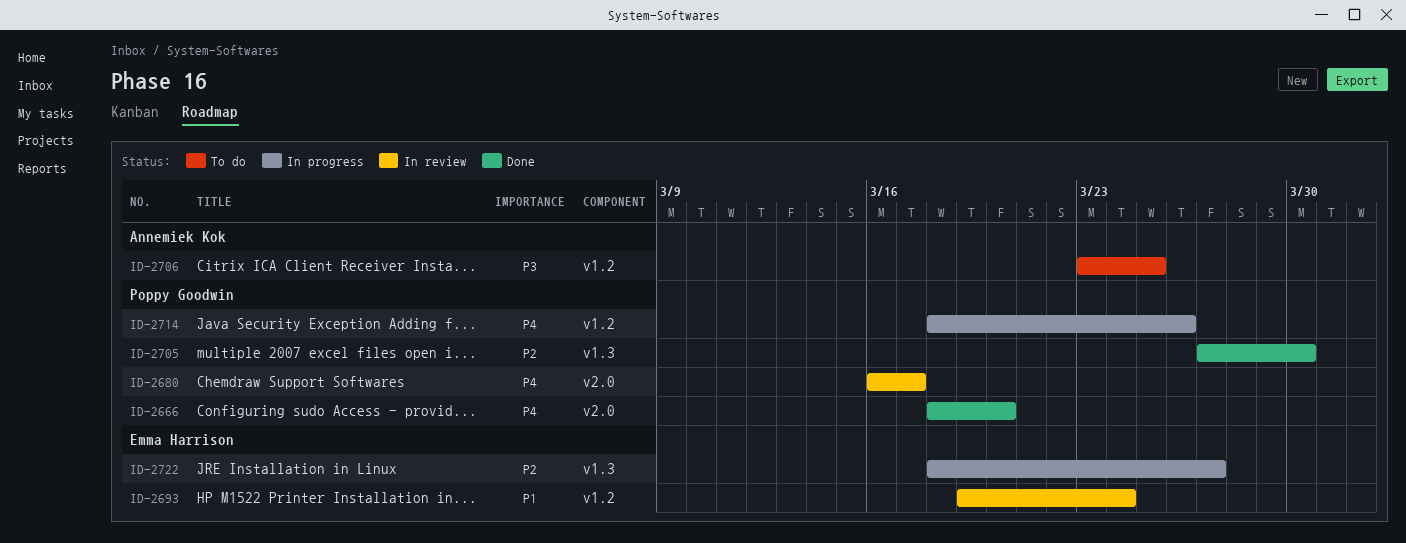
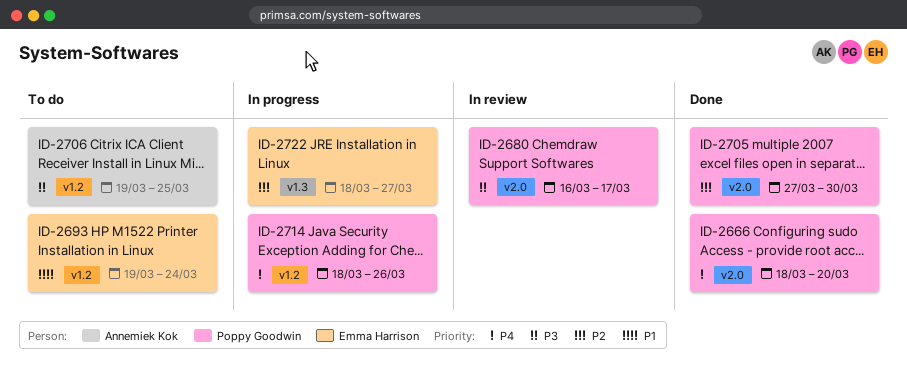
ID-2680, priority: P4 -> P3
ID-2693, status: In review -> To do
ID-2705, label: v1.3 -> v2.0
ID-2706, start: Mar 23 -> Mar 19

